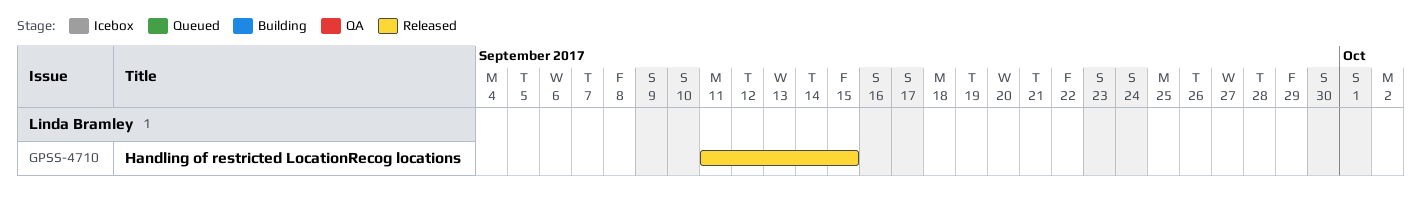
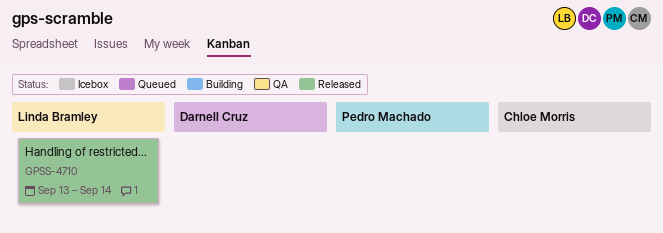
GPSS-4710, start: Sep 11 -> Sep 13
GPSS-4710, due: Sep 15 -> Sep 14

